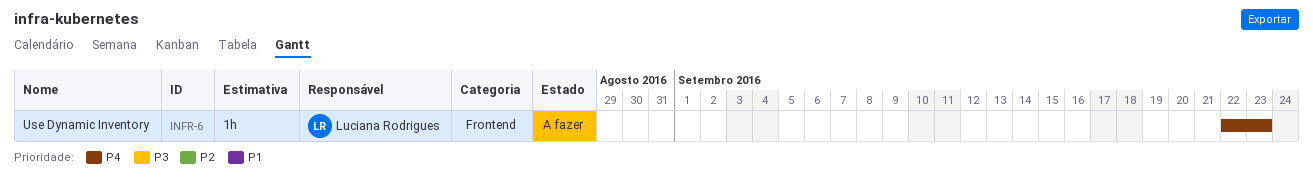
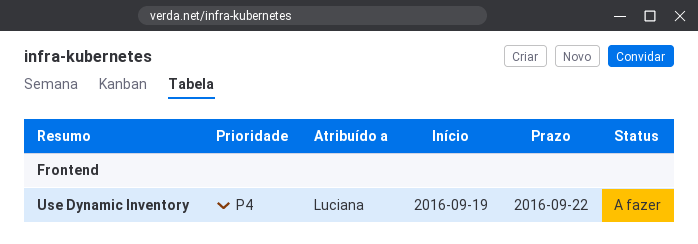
Use Dynamic Inventory, start: Sep 22 -> Sep 19
Use Dynamic Inventory, due: Sep 23 -> Sep 22

